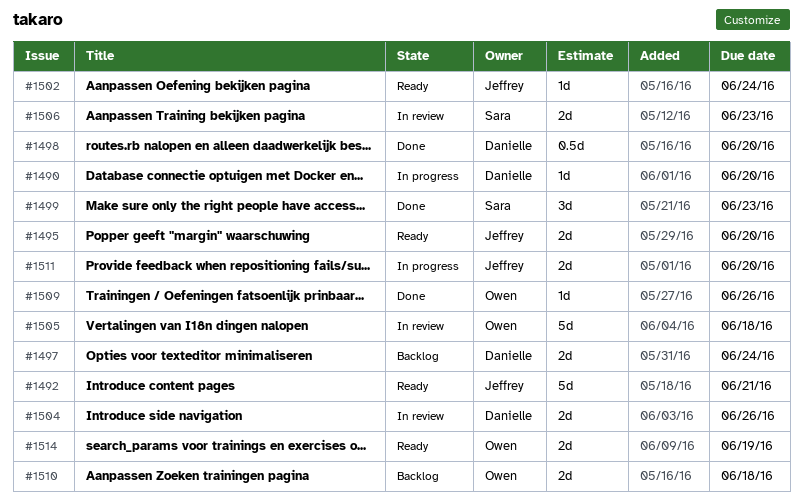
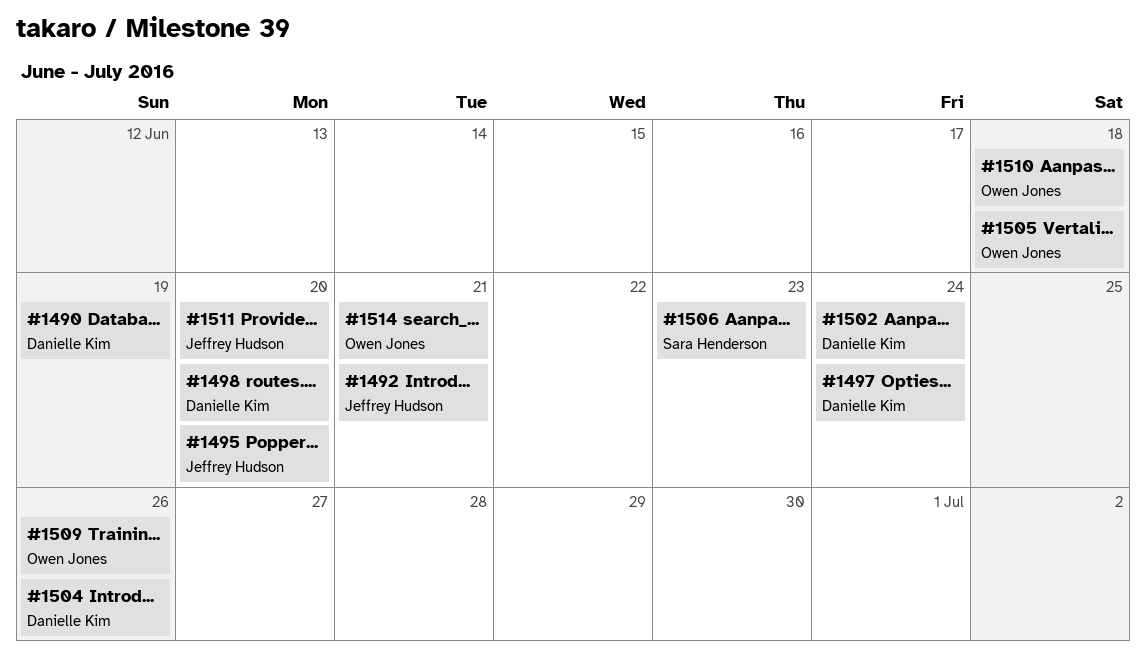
#1490, due: Jun 20 -> Jun 19
#1499: present -> none
#1502, owner: Jeffrey Hudson -> Danielle Kim
#1514, due: Jun 19 -> Jun 21

